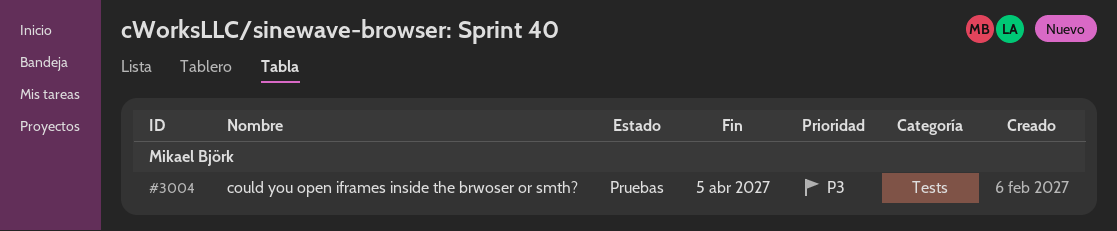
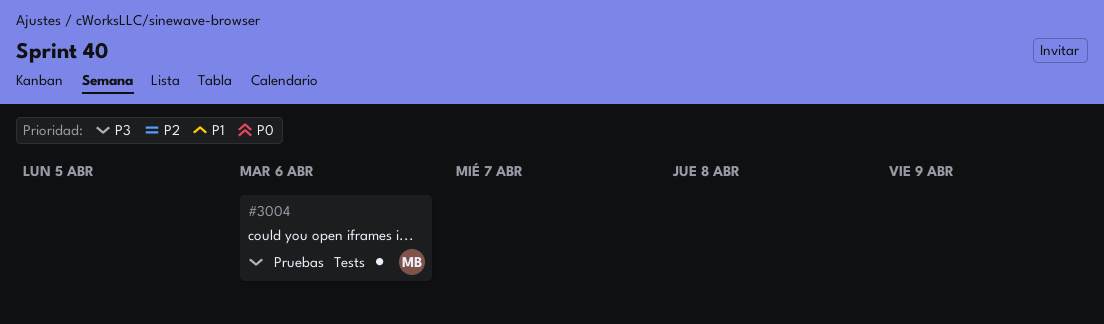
#3004, due: Apr 5 -> Apr 6

